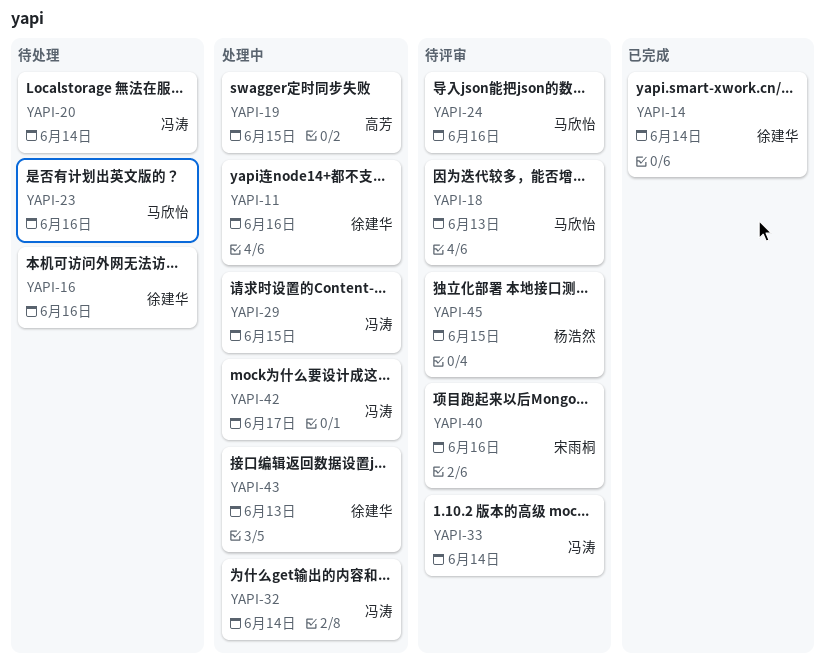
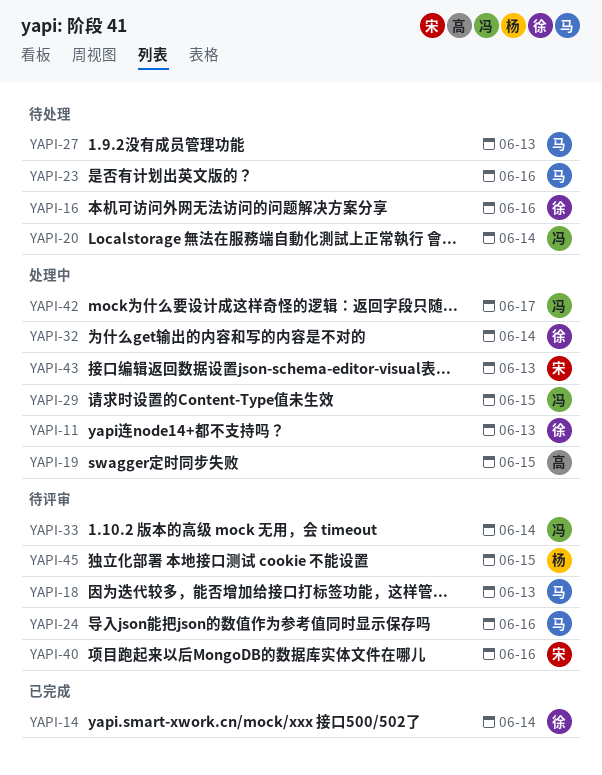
YAPI-11, due: Jun 16 -> Jun 13
YAPI-27: none -> present
YAPI-32, owner: 冯涛 -> 徐建华
YAPI-43, owner: 徐建华 -> 宋雨桐

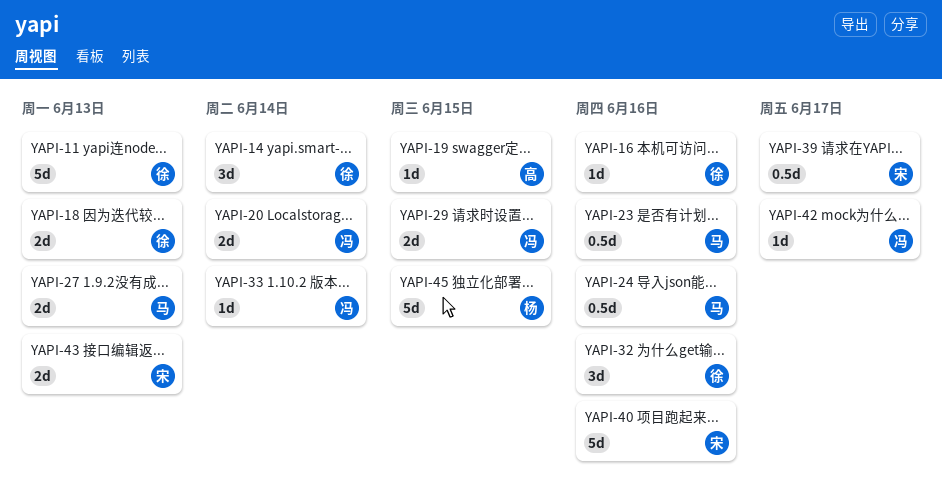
YAPI-18, owner: 马 -> 徐
YAPI-32, due: Jun 14 -> Jun 16
YAPI-39: none -> present

